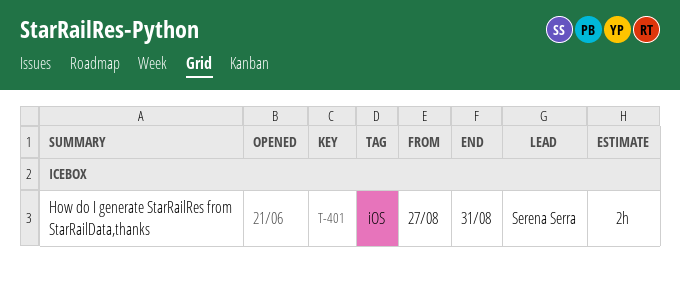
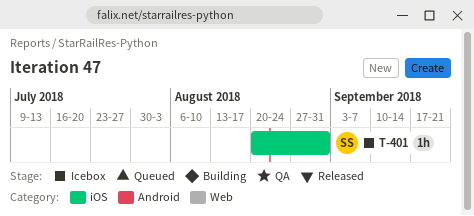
T-401, estimate: 2h -> 1h
T-401, start: Aug 27 -> Aug 20

